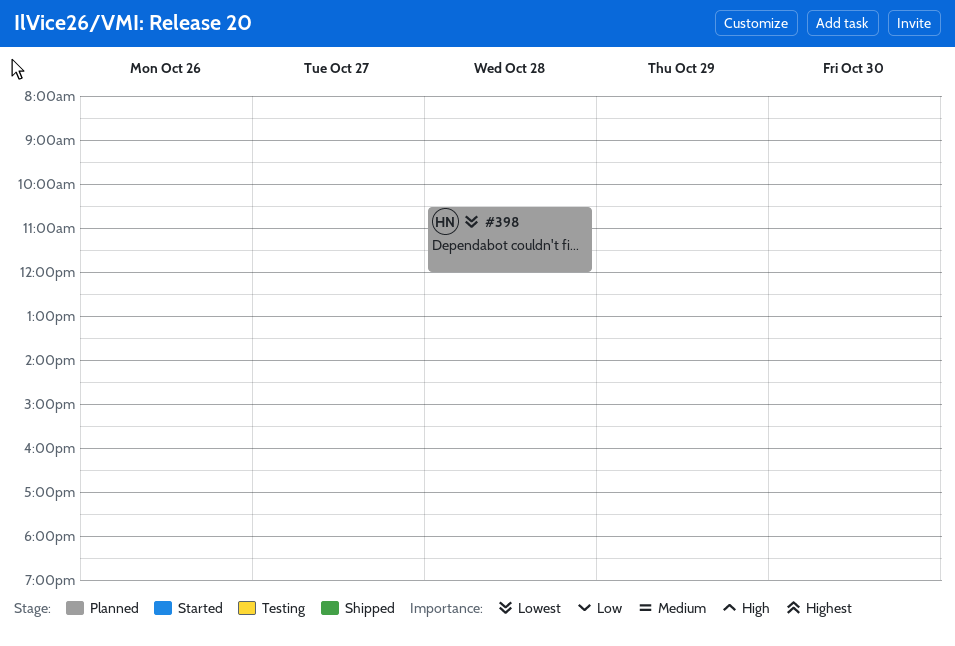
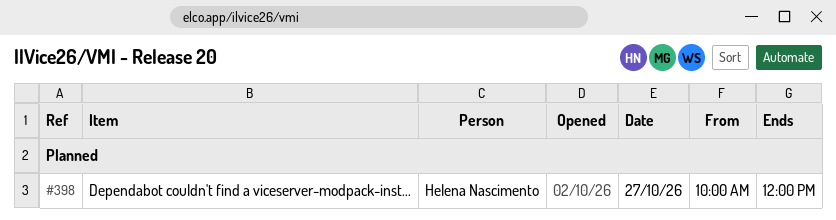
#398, day: Oct 28 -> Oct 27
#398, begins: 10:30 -> 10:00

